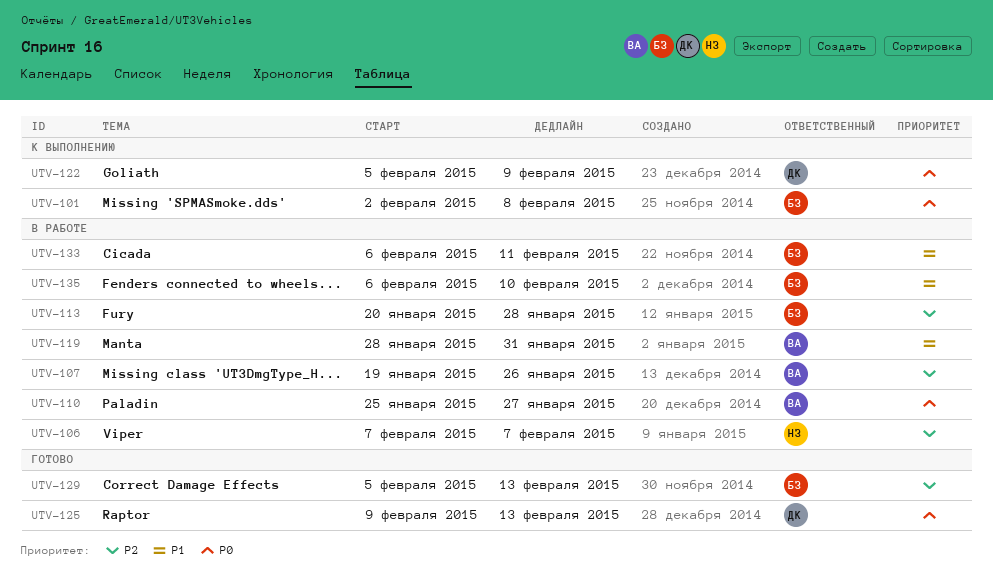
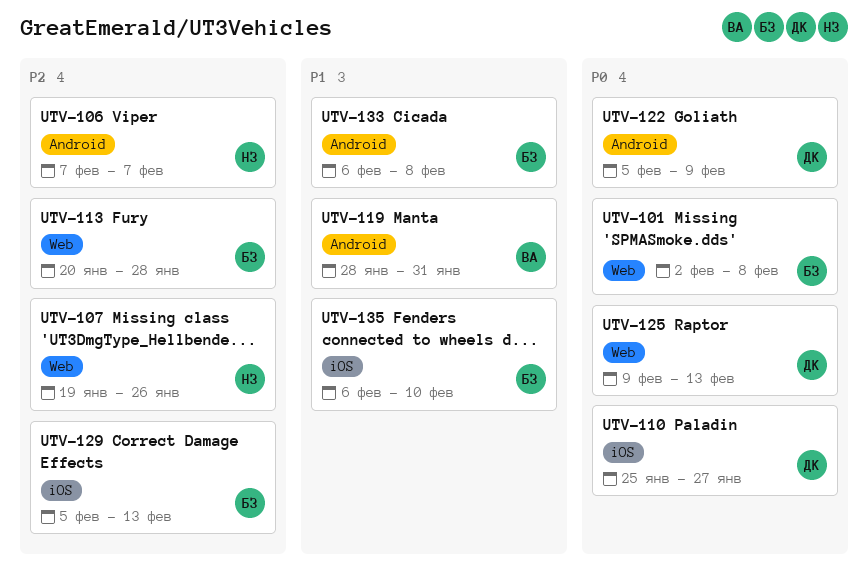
UTV-107, owner: ВА -> НЗ
UTV-110, owner: ВА -> ДК
UTV-133, due: Feb 11 -> Feb 8

